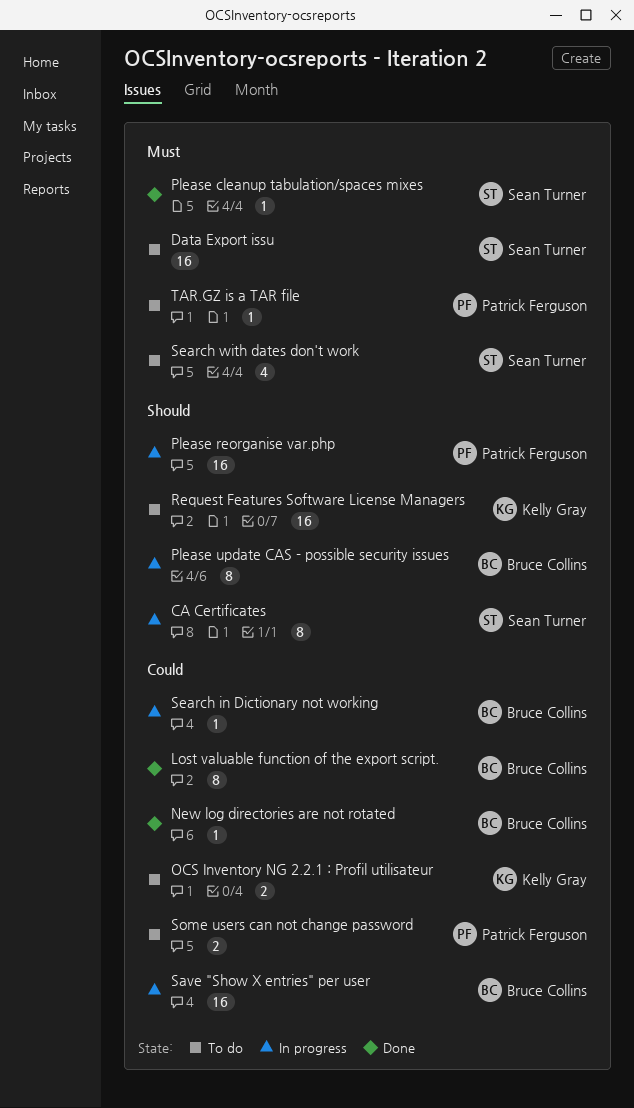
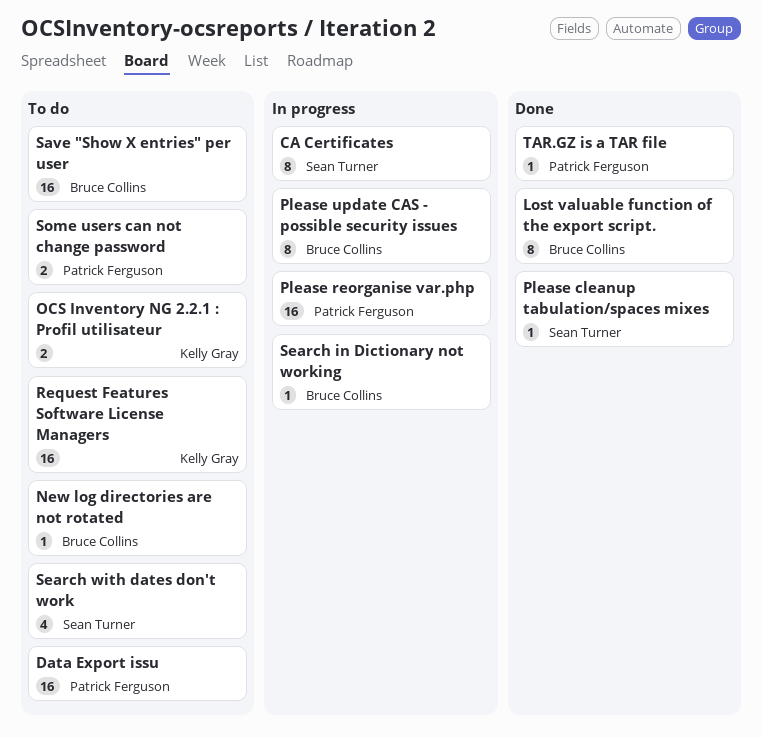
Data Export issu, owner: Sean Turner -> Patrick Ferguson
New log directories are not rotated, status: Done -> To do
Save "Show X entries" per user, status: In progress -> To do
TAR.GZ is a TAR file, status: To do -> Done

